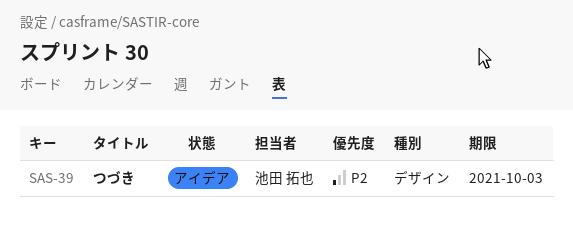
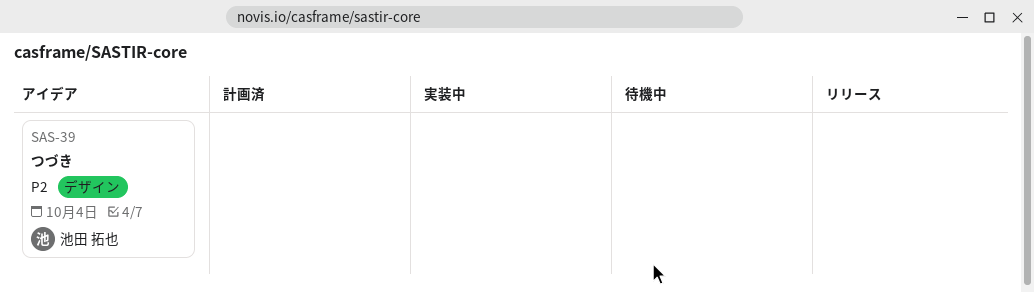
SAS-39, due: Oct 3 -> Oct 4

